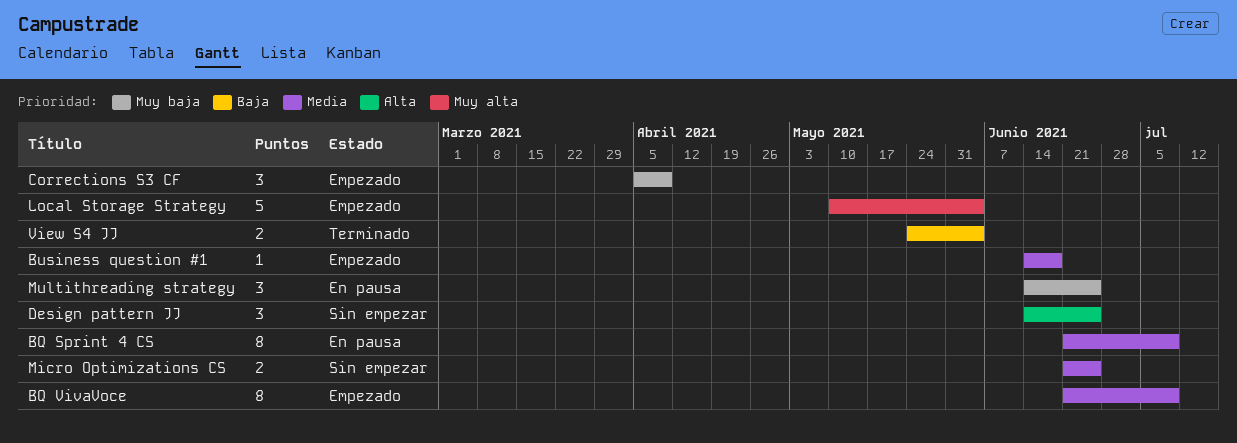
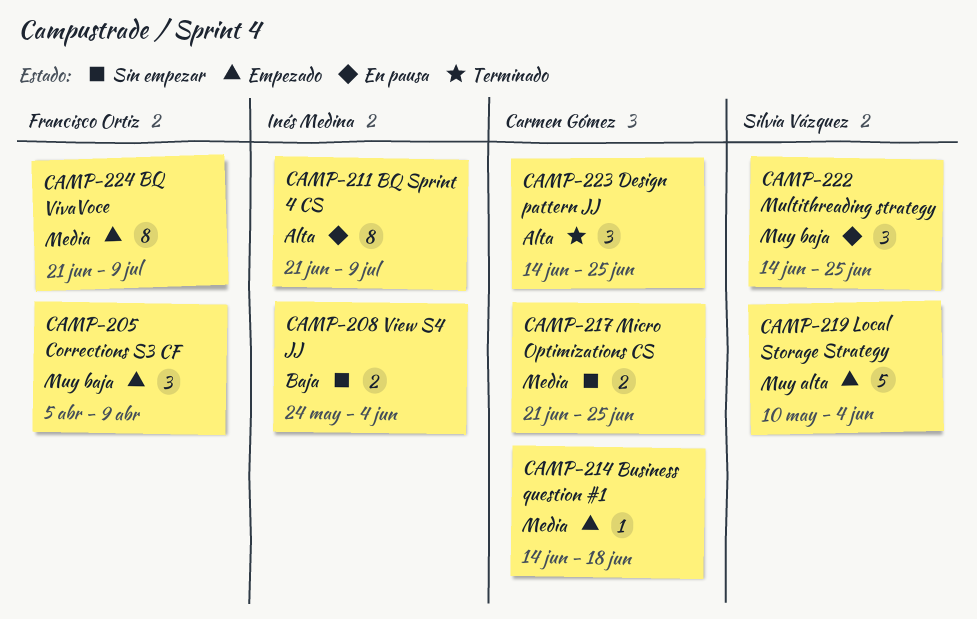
BQ Sprint 4 CS, priority: Media -> Alta
Design pattern JJ, status: Sin empezar -> Terminado
View S4 JJ, status: Terminado -> Sin empezar

